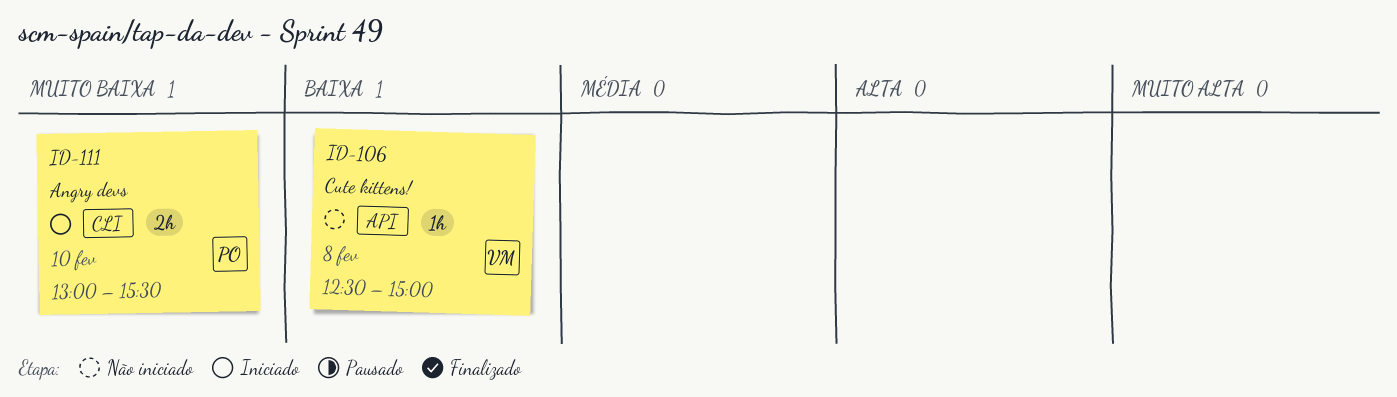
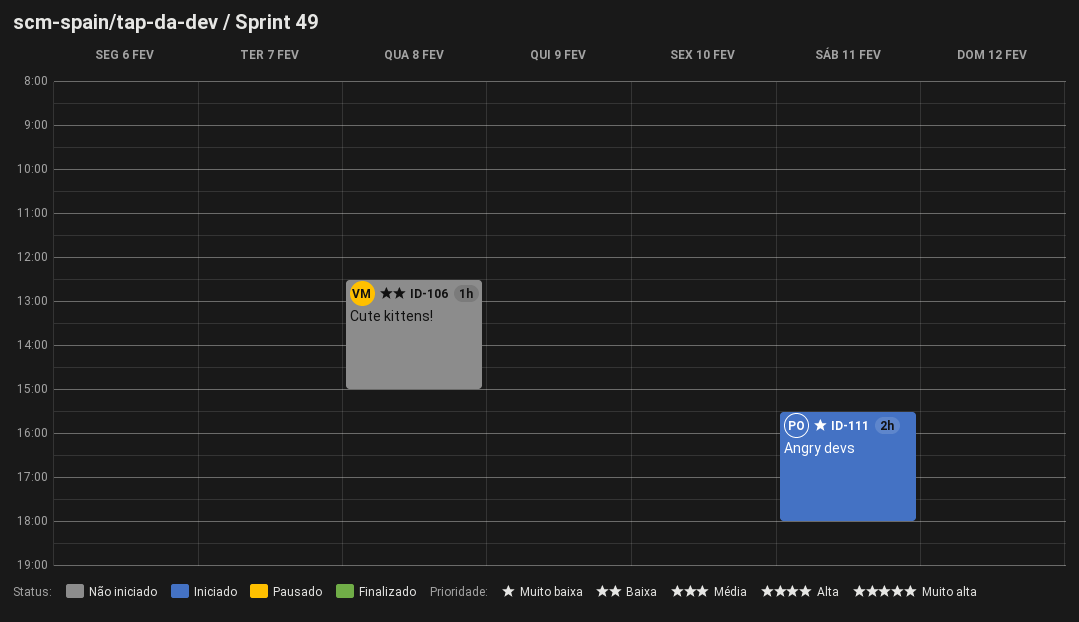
ID-111, day: Feb 10 -> Feb 11
ID-111, begins: 13:00 -> 15:30
ID-111, ends: 15:30 -> 18:00

